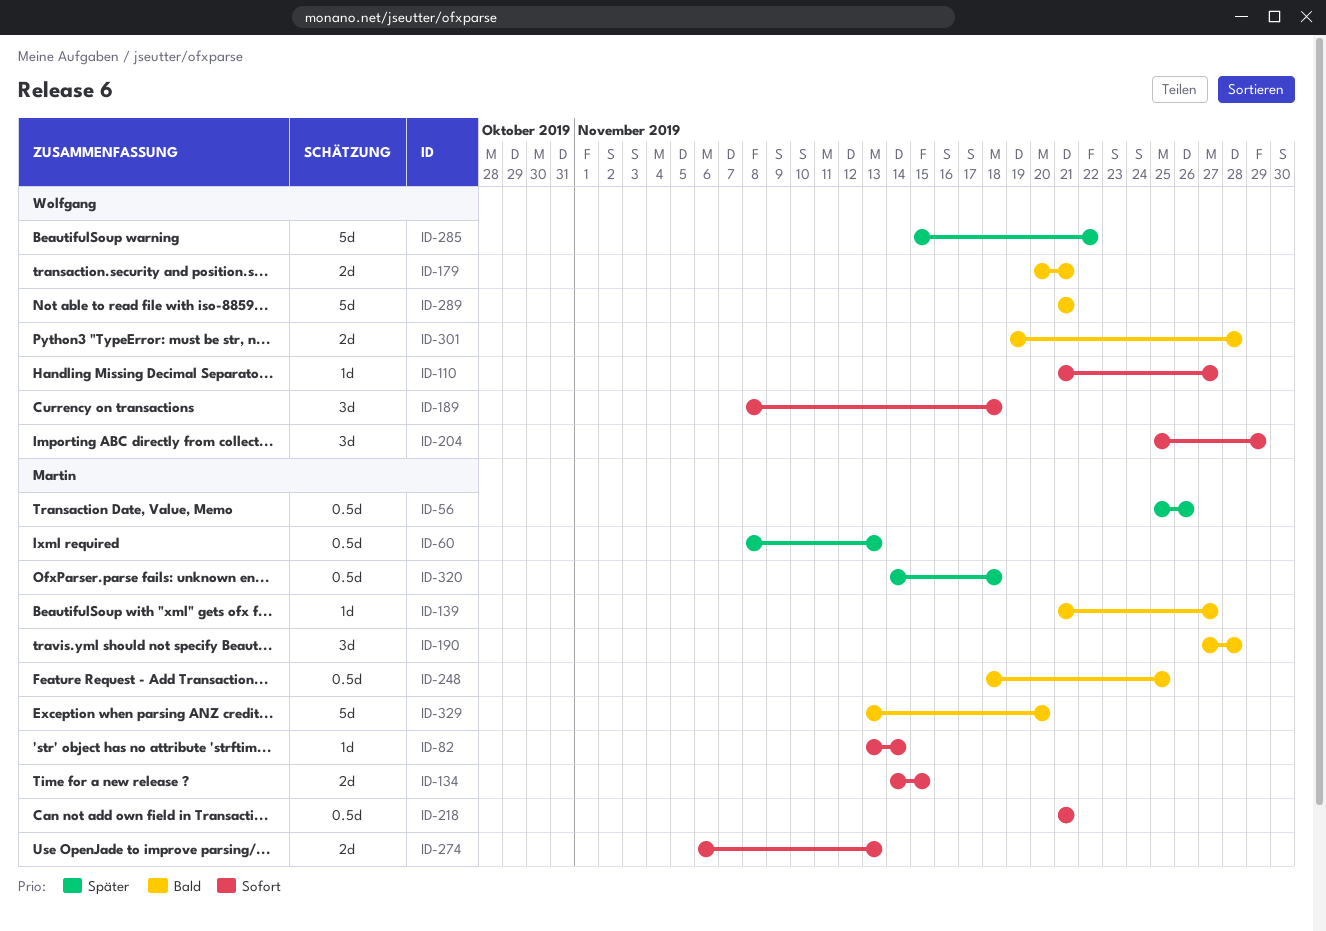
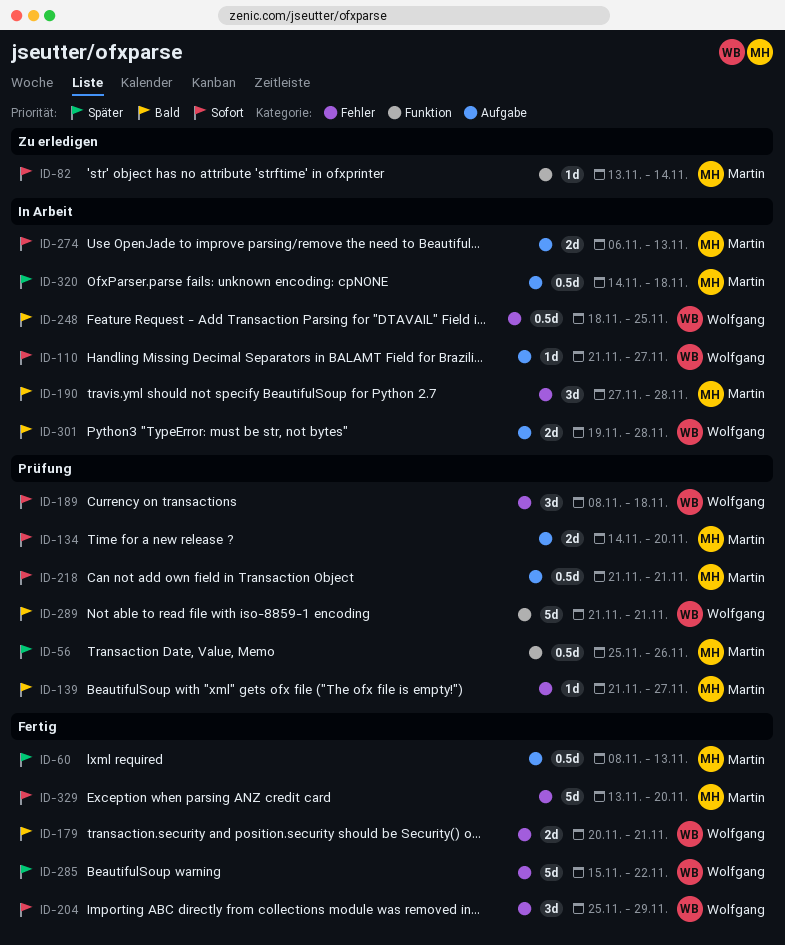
ID-134, due: Nov 15 -> Nov 20
ID-248, owner: Martin -> Wolfgang
ID-329, priority: Bald -> Sofort

